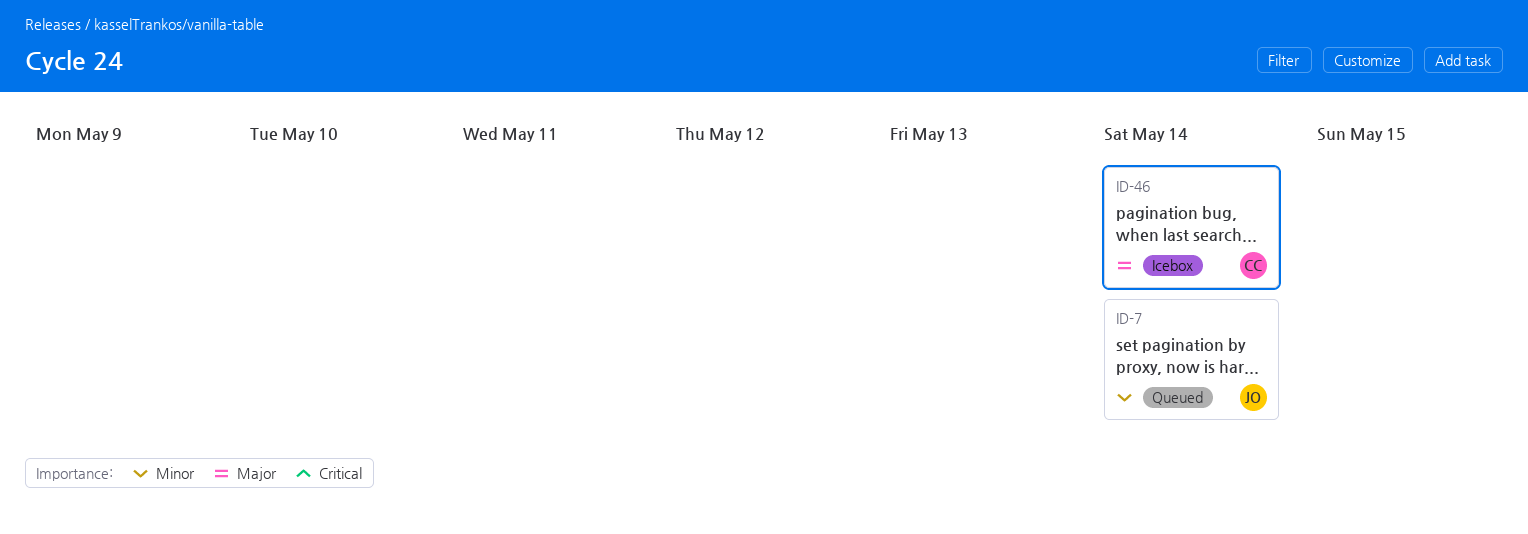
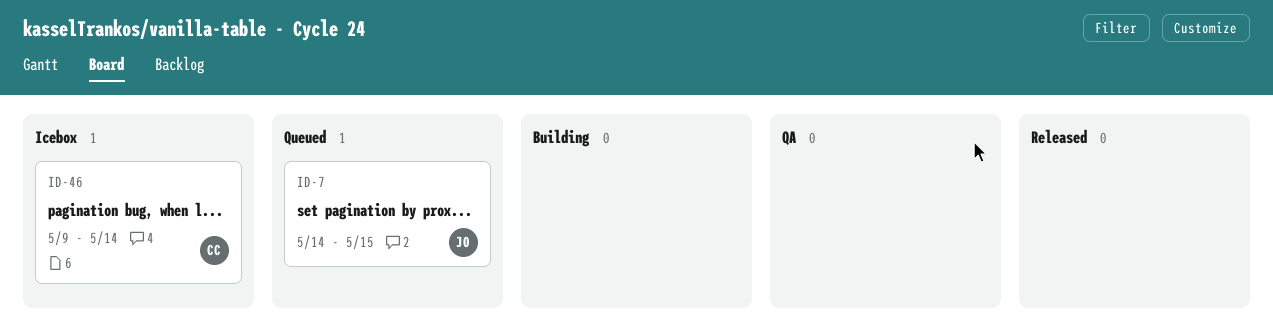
ID-7, due: May 14 -> May 15

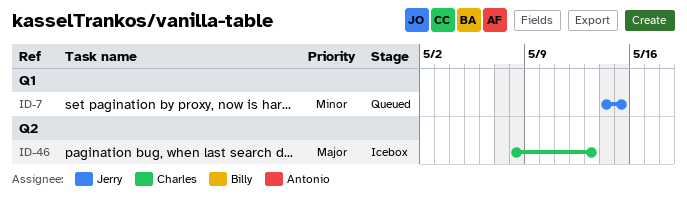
ID-46, start: May 9 -> May 8
ID-46, due: May 14 -> May 13

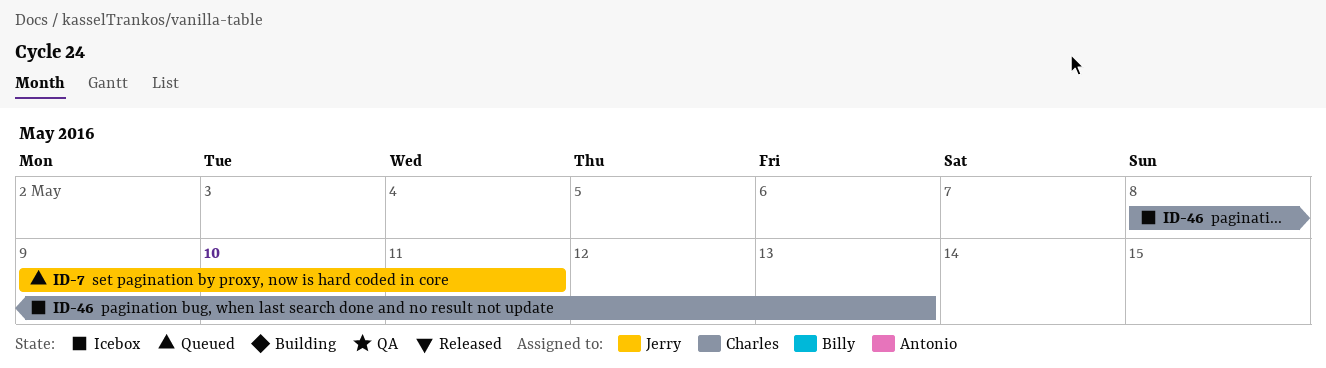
ID-7, start: May 14 -> May 9
ID-7, due: May 15 -> May 11

